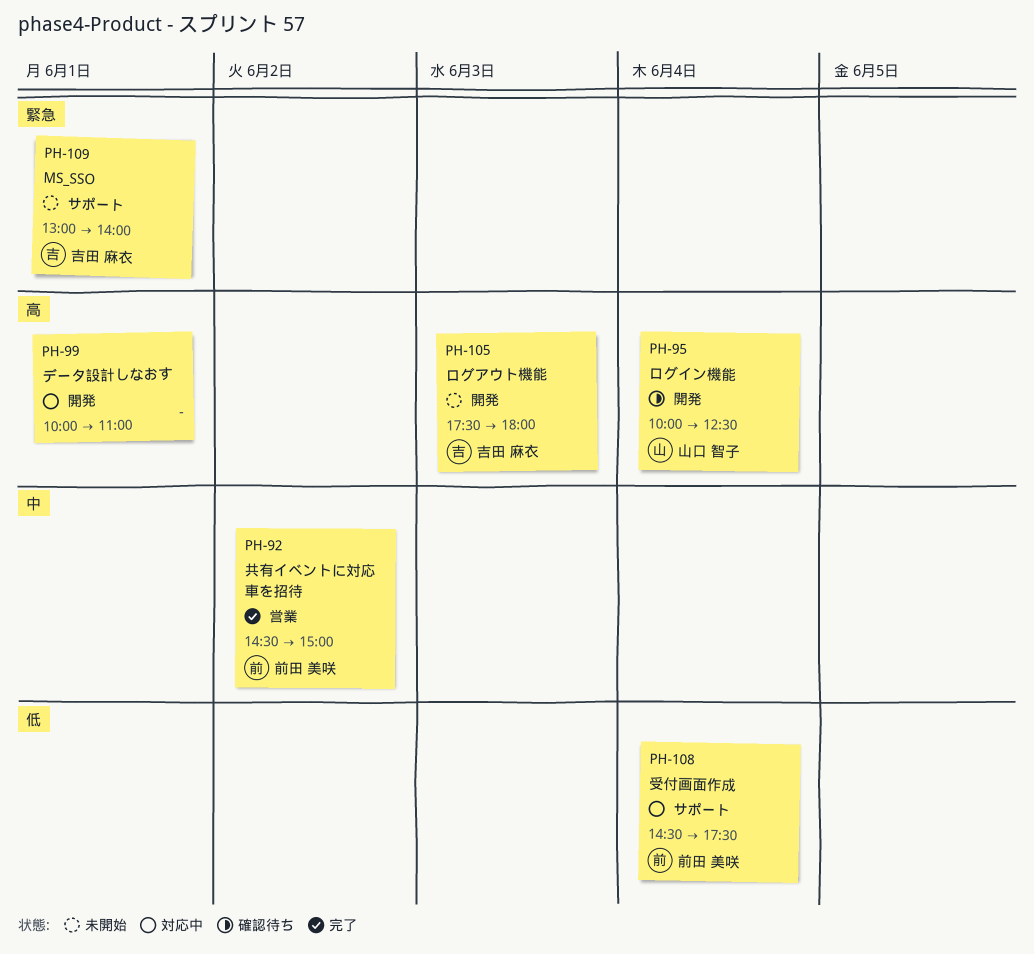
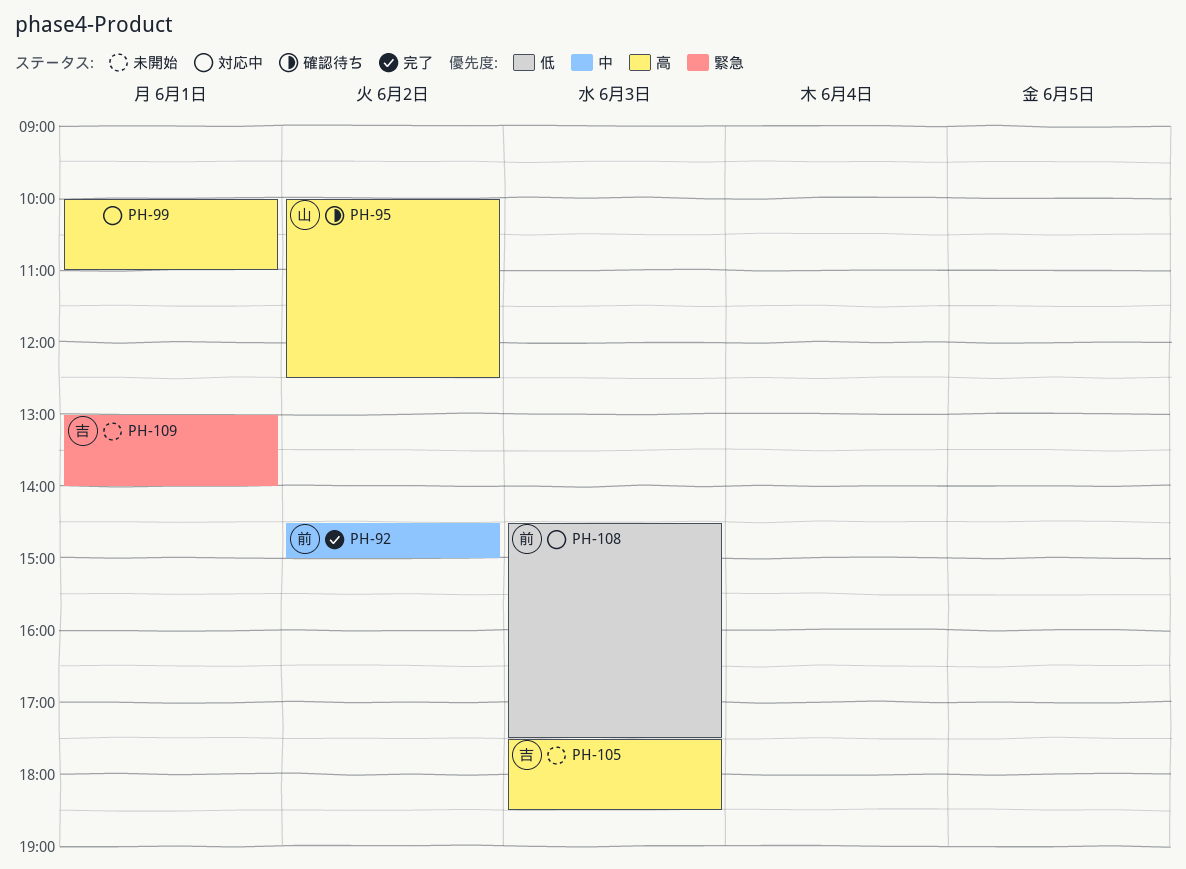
PH-95, day: Jun 4 -> Jun 2
PH-105, ends: 18:00 -> 18:30
PH-108, day: Jun 4 -> Jun 3

